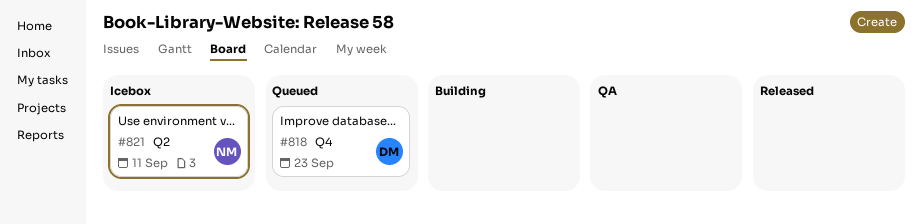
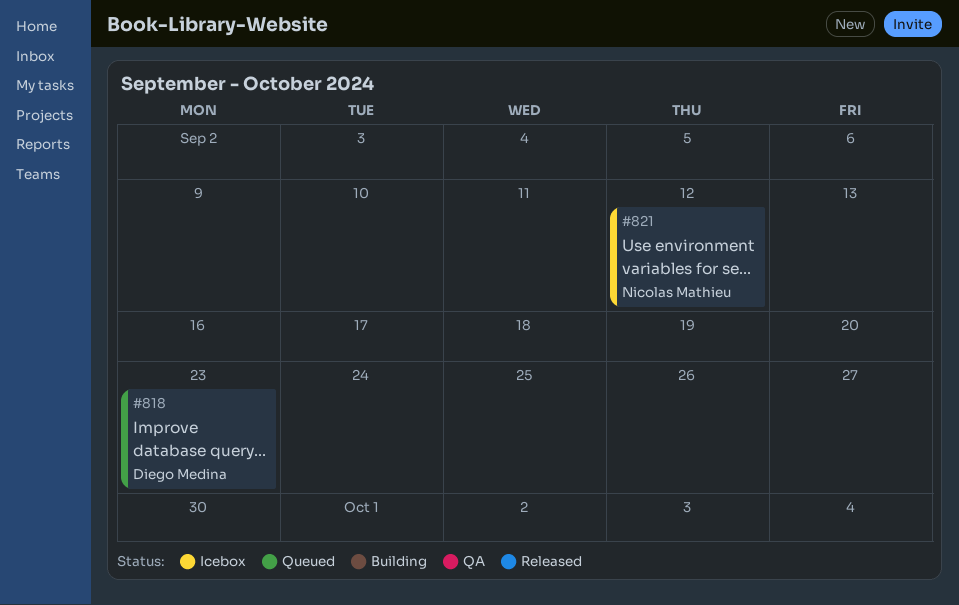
#821, due: Sep 11 -> Sep 12

